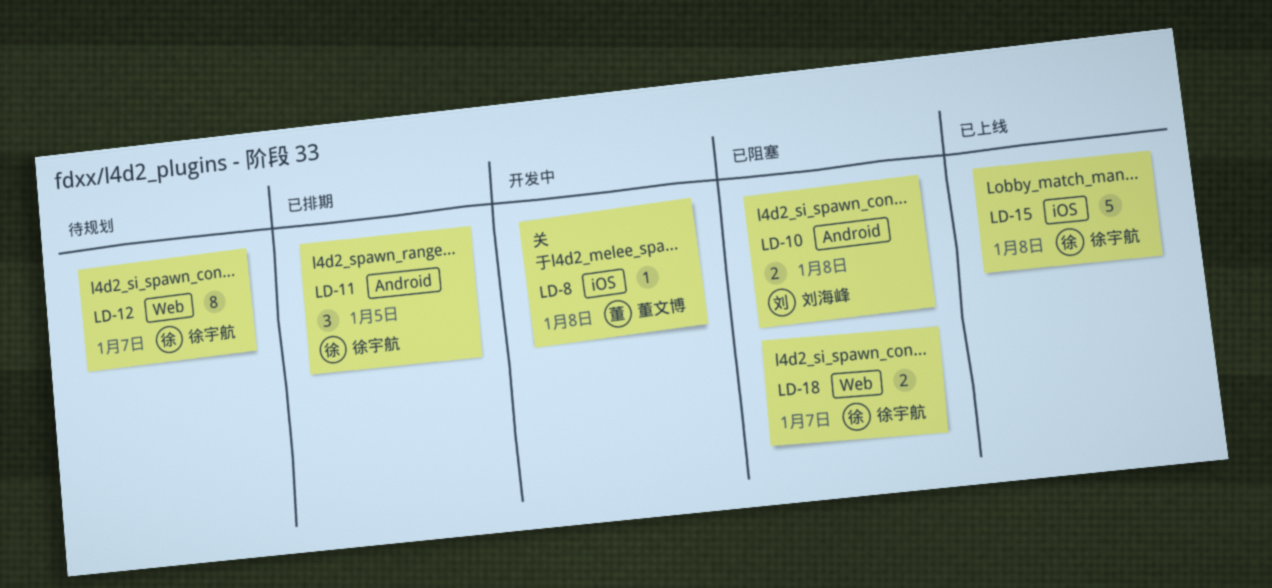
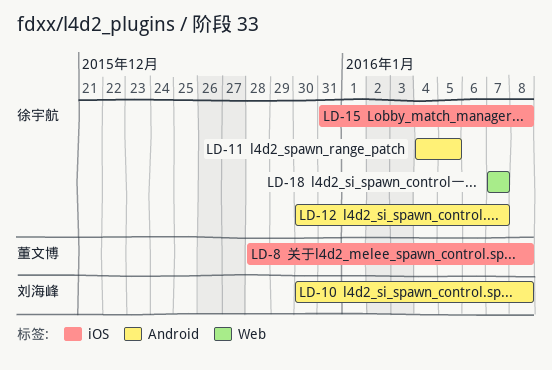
LD-12, label: Web -> Android

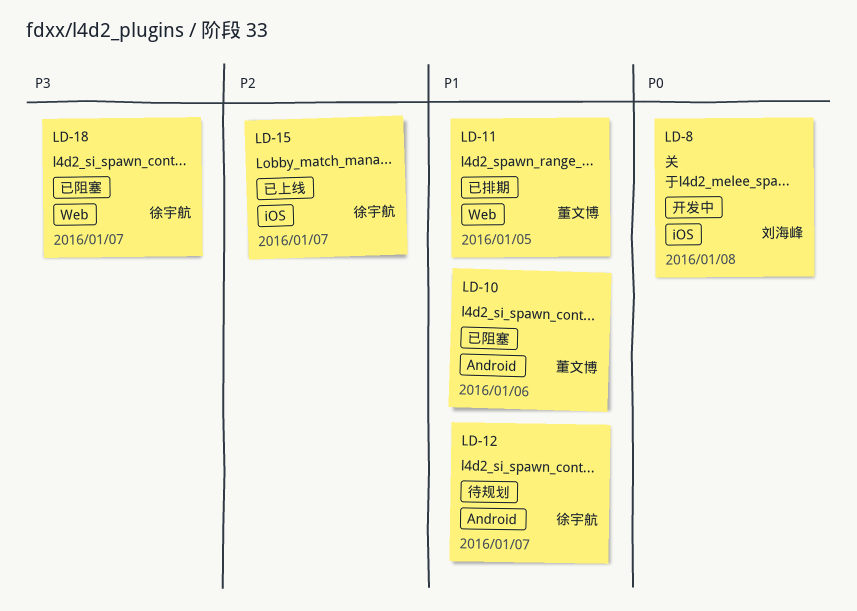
LD-8, owner: 董文博 -> 刘海峰
LD-10, owner: 刘海峰 -> 董文博
LD-10, due: Jan 8 -> Jan 6
LD-11, owner: 徐宇航 -> 董文博
LD-11, label: Android -> Web
LD-15, due: Jan 8 -> Jan 7

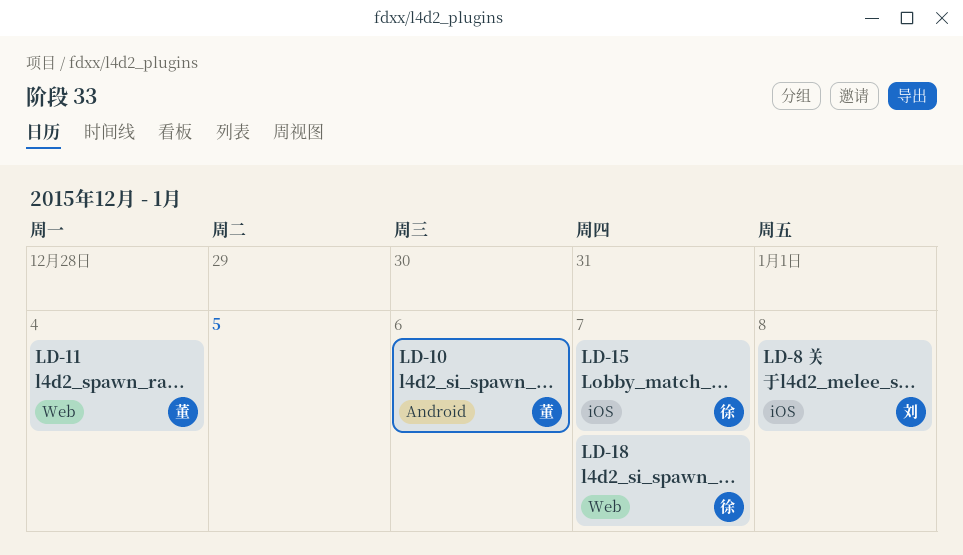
LD-11, due: Jan 5 -> Jan 4
LD-12: present -> none

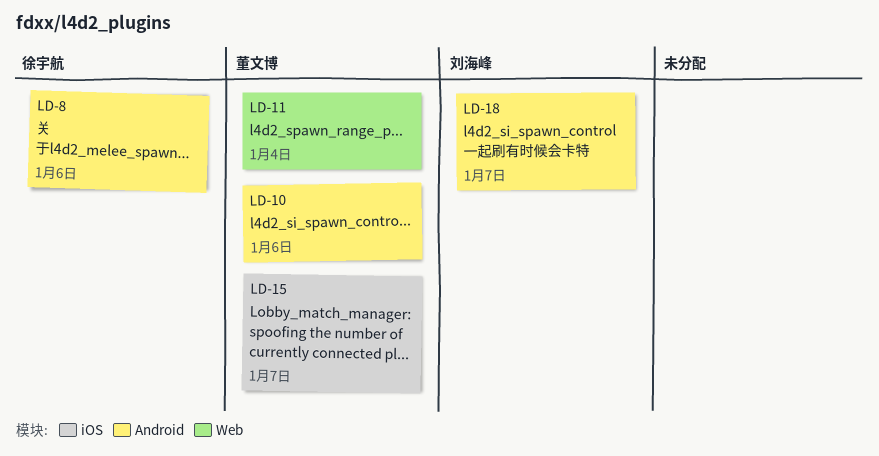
LD-8, owner: 刘海峰 -> 徐宇航
LD-8, label: iOS -> Android
LD-8, due: Jan 8 -> Jan 6
LD-15, owner: 徐宇航 -> 董文博
LD-18, owner: 徐宇航 -> 刘海峰
LD-18, label: Web -> Android

